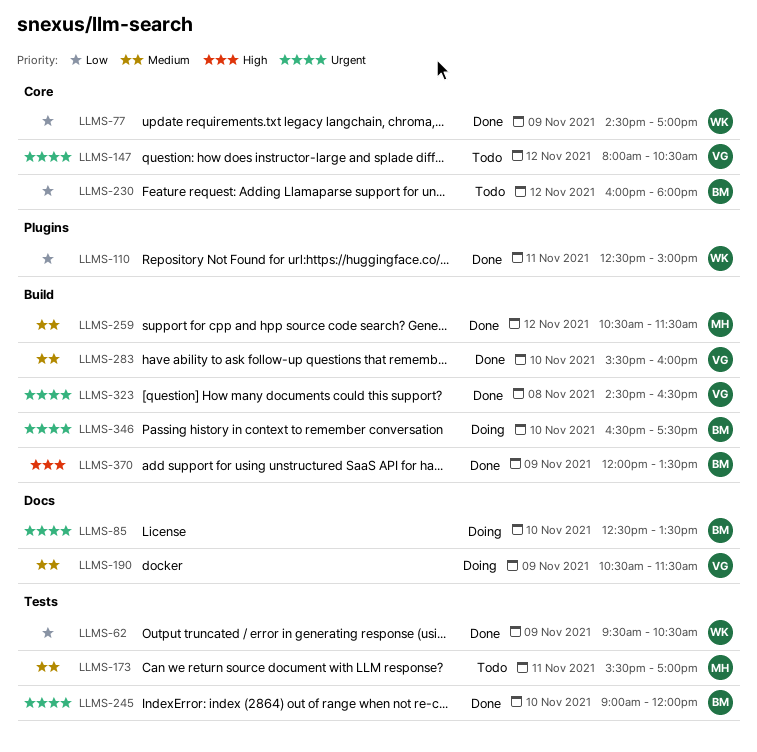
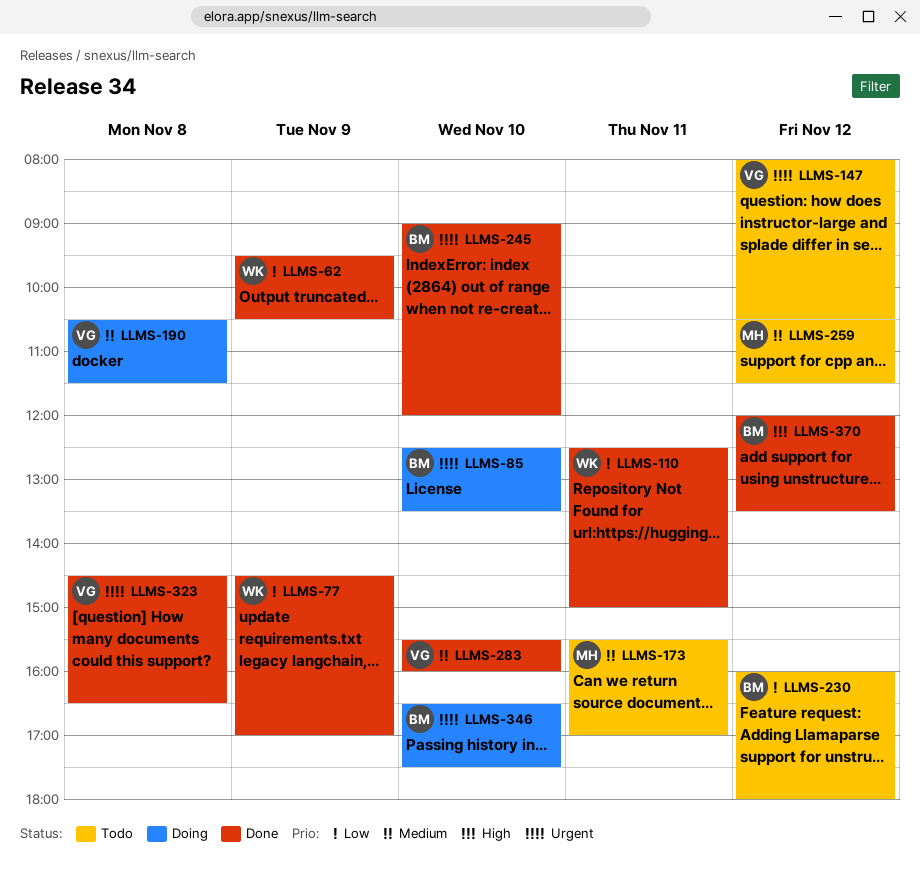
LLMS-190, day: Nov 9 -> Nov 8
LLMS-259, status: Done -> Todo
LLMS-370, day: Nov 9 -> Nov 12

